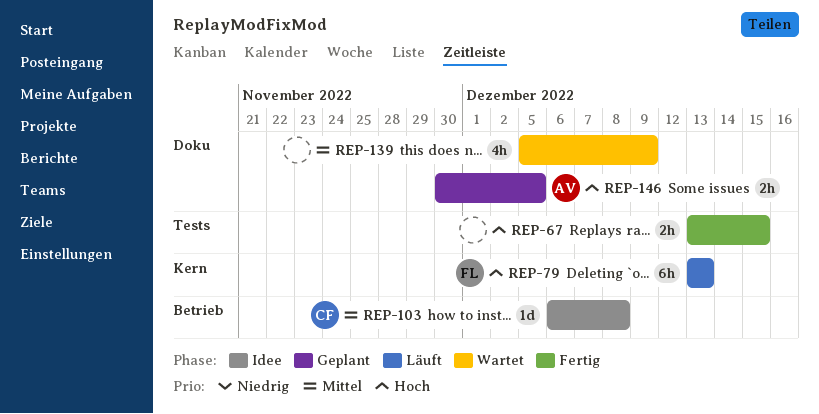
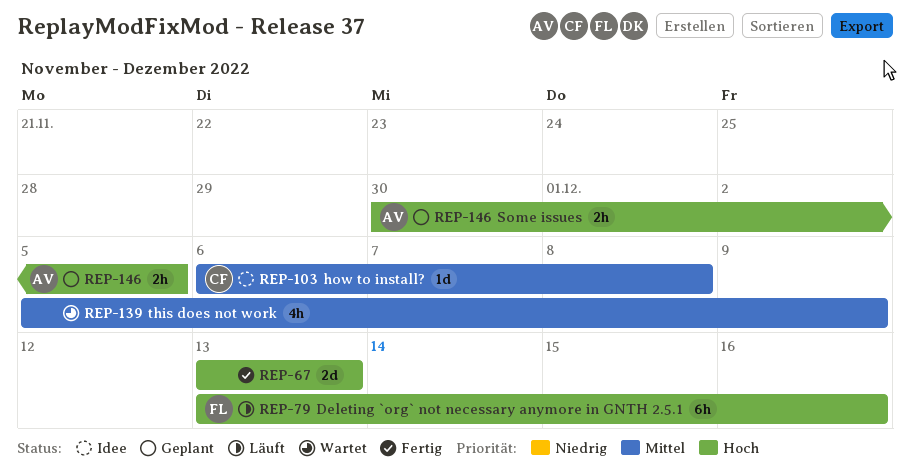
REP-67, estimate: 2h -> 2d
REP-67, due: Dec 15 -> Dec 13
REP-79, due: Dec 13 -> Dec 16

